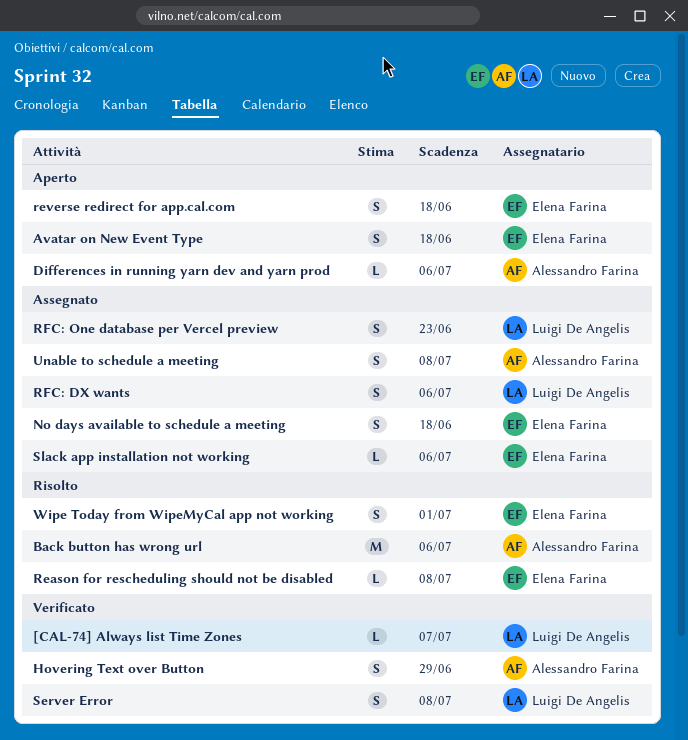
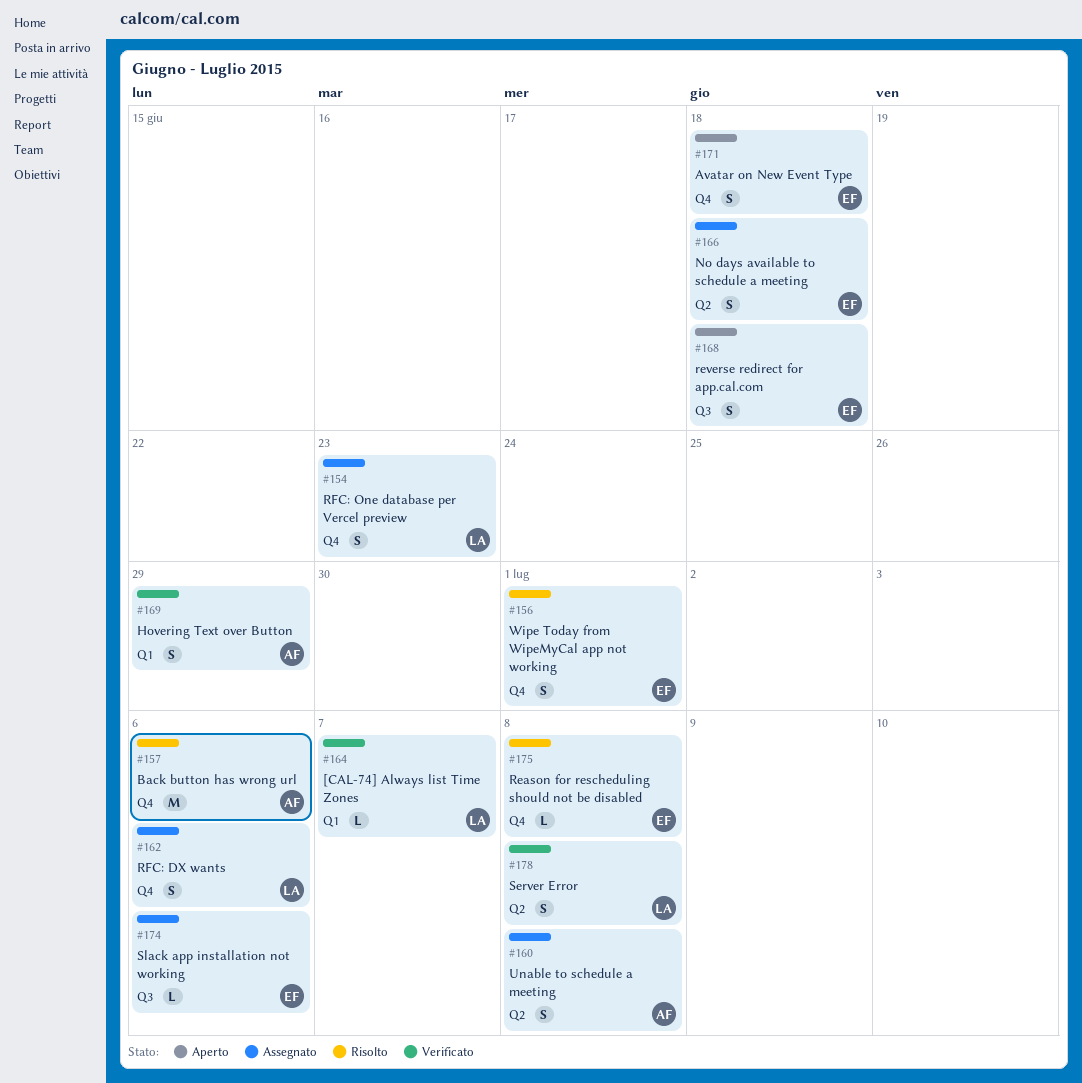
Differences in running yarn dev and yarn prod: present -> none

